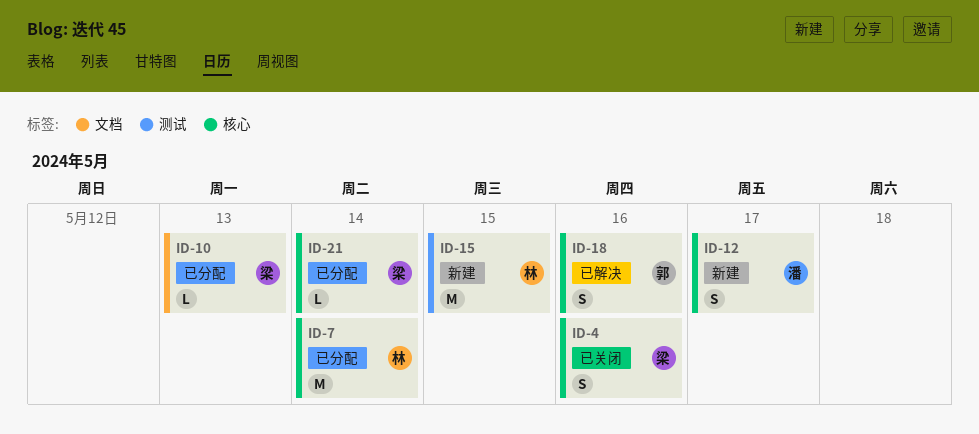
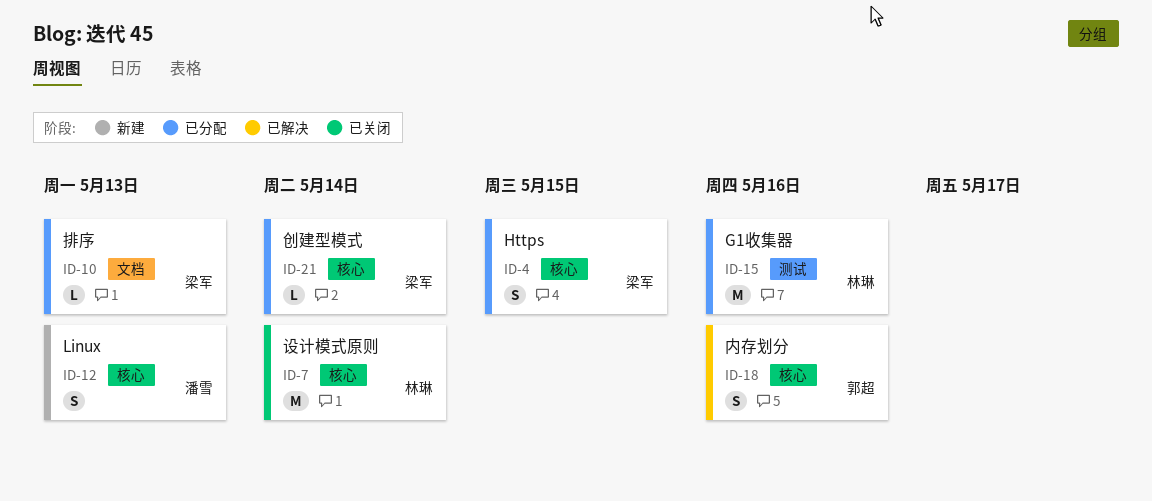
ID-4, status: 已关闭 -> 已分配
ID-4, due: May 16 -> May 15
ID-7, status: 已分配 -> 已关闭
ID-12, due: May 17 -> May 13
ID-15, status: 新建 -> 已分配
ID-15, due: May 15 -> May 16

